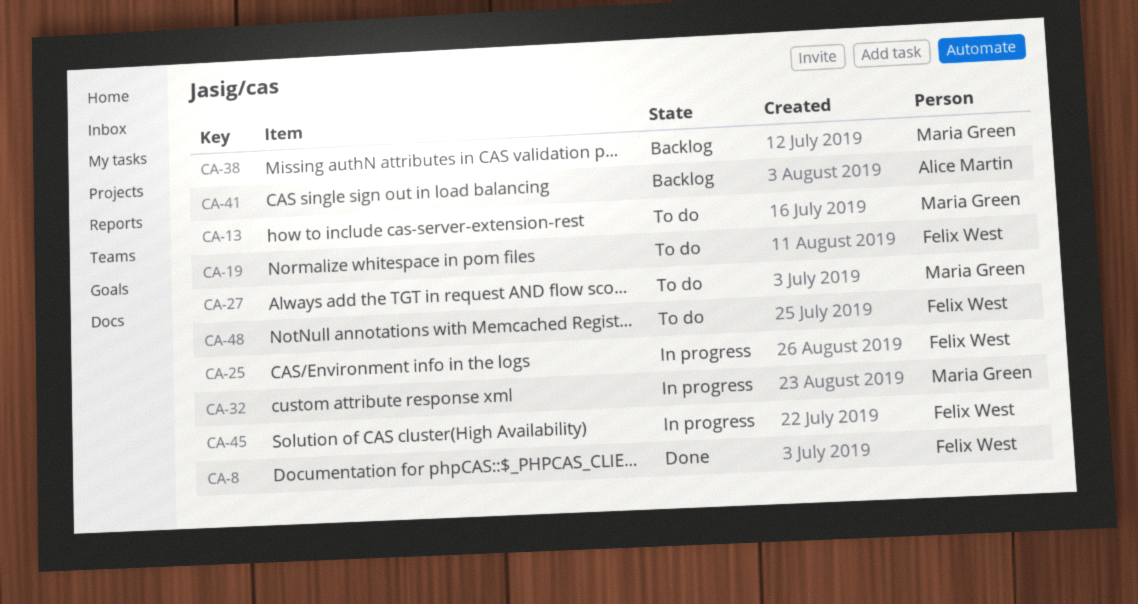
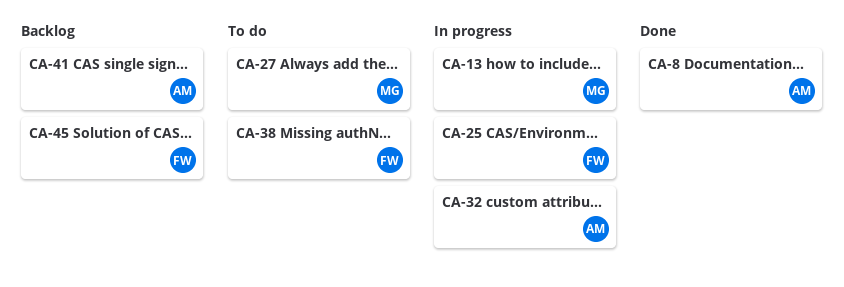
CA-8, owner: Felix West -> Alice Martin
CA-13, status: To do -> In progress
CA-19: present -> none
CA-32, owner: Maria Green -> Alice Martin
CA-38, status: Backlog -> To do
CA-38, owner: Maria Green -> Felix West
CA-45, status: In progress -> Backlog
CA-48: present -> none

